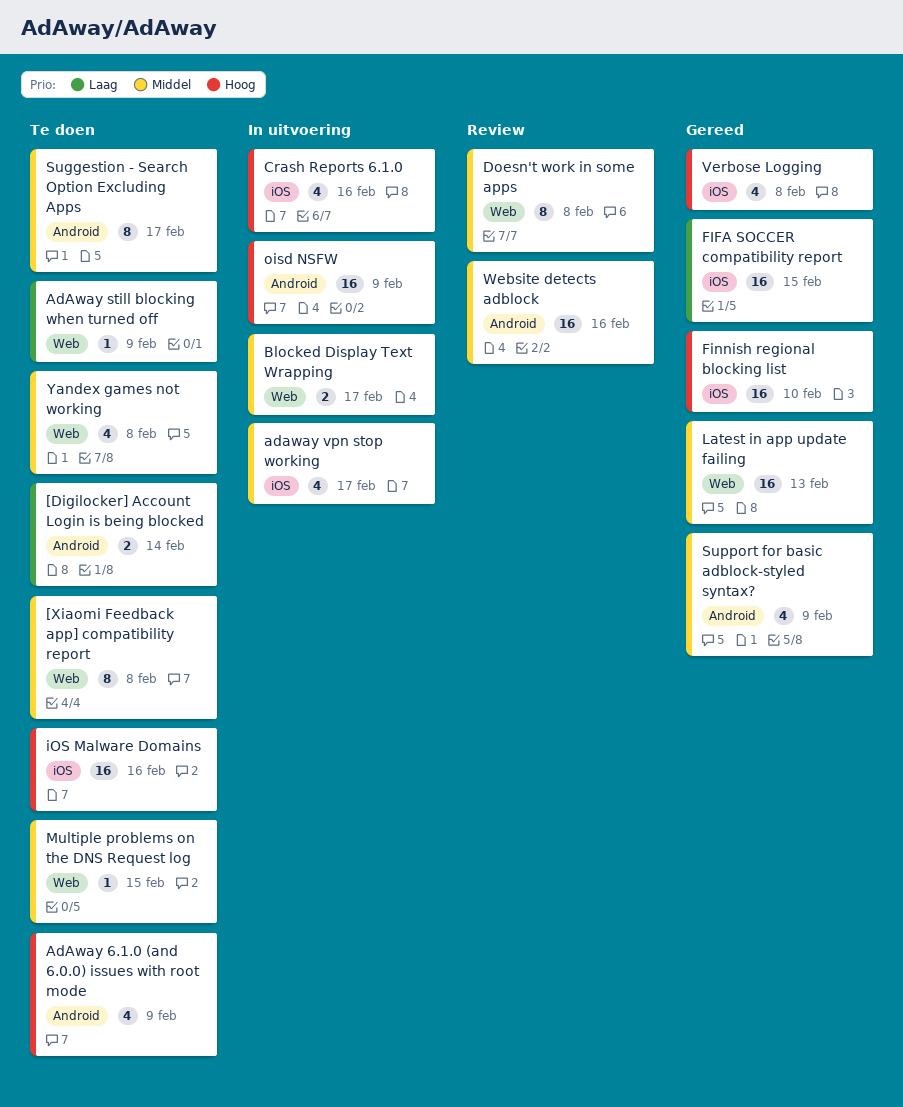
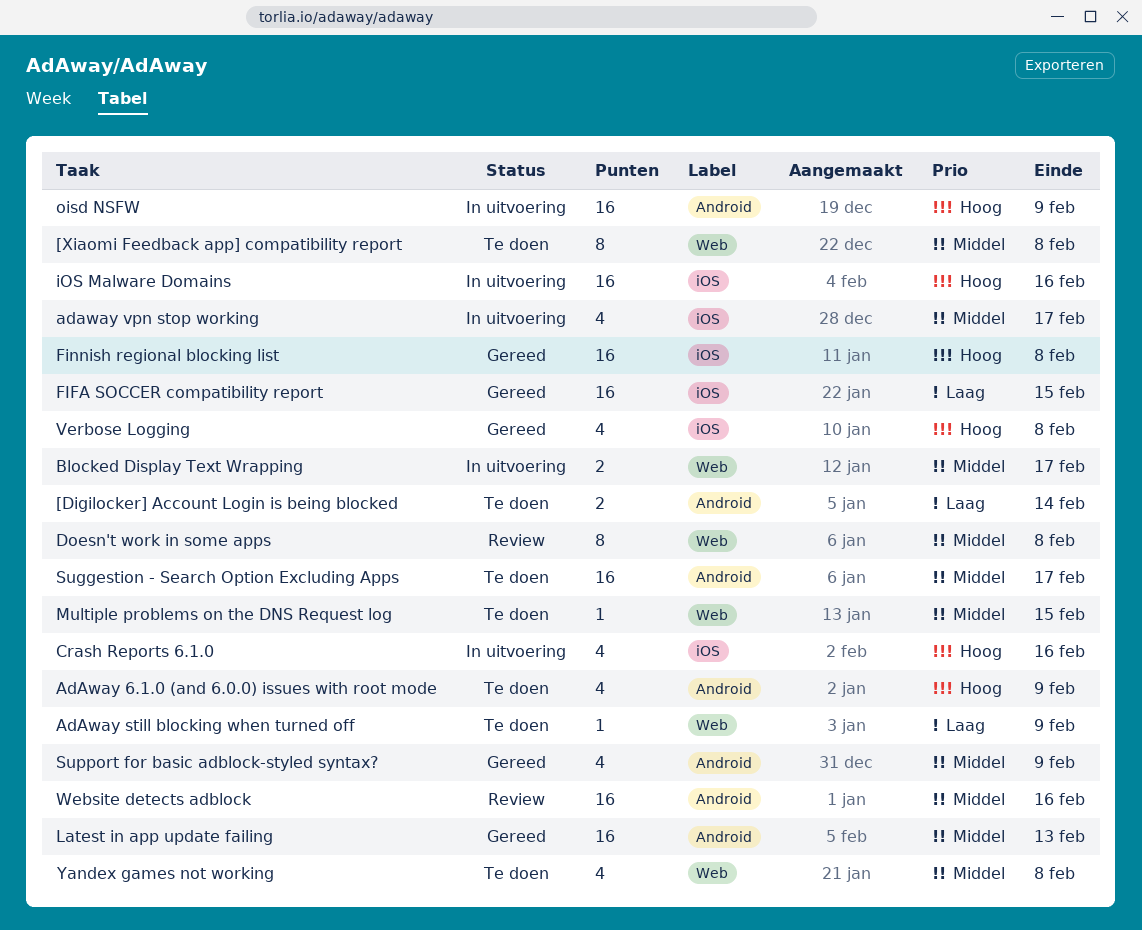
Finnish regional blocking list, due: Feb 10 -> Feb 8
iOS Malware Domains, status: Te doen -> In uitvoering
Latest in app update failing, label: Web -> Android
Suggestion - Search Option Excluding Apps, estimate: 8 -> 16

